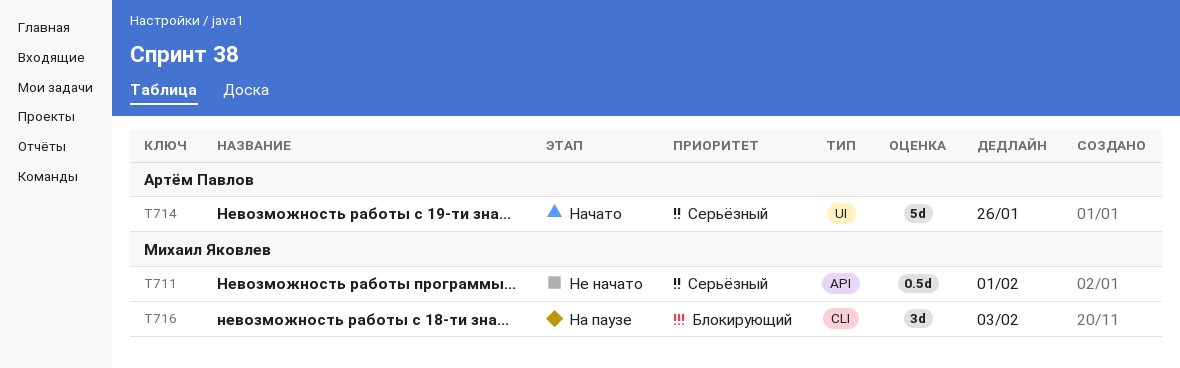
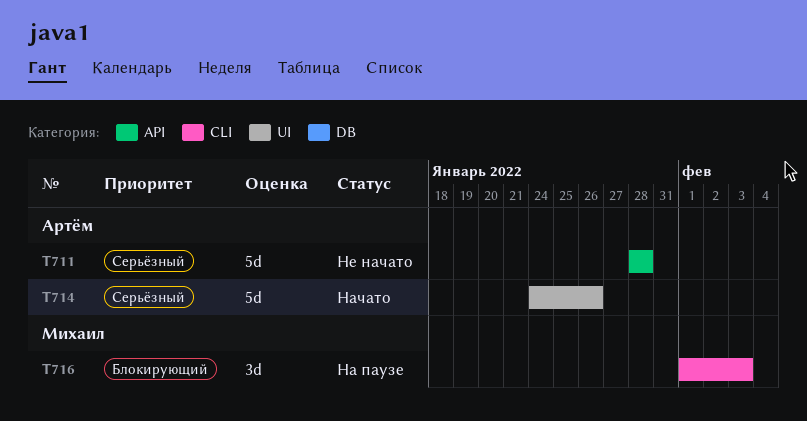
T711, owner: Михаил Яковлев -> Артём Павлов
T711, estimate: 0.5d -> 5d
T711, due: Feb 1 -> Jan 28

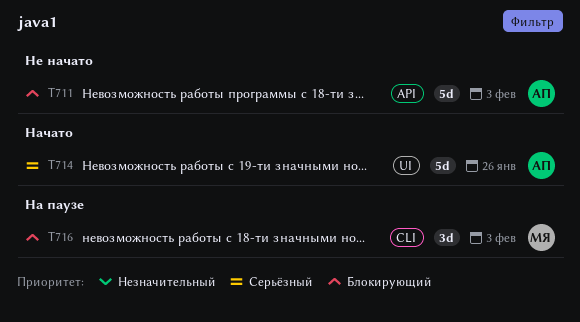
T711, priority: Серьёзный -> Блокирующий
T711, due: Jan 28 -> Feb 3

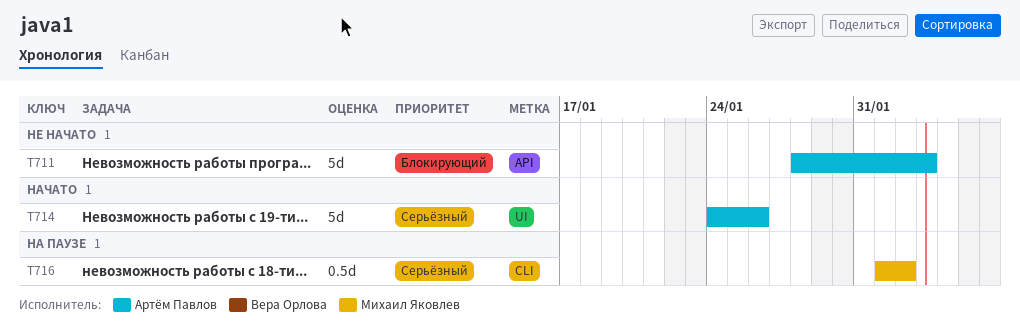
T716, priority: Блокирующий -> Серьёзный
T716, estimate: 3d -> 0.5d
T716, due: Feb 3 -> Feb 2

